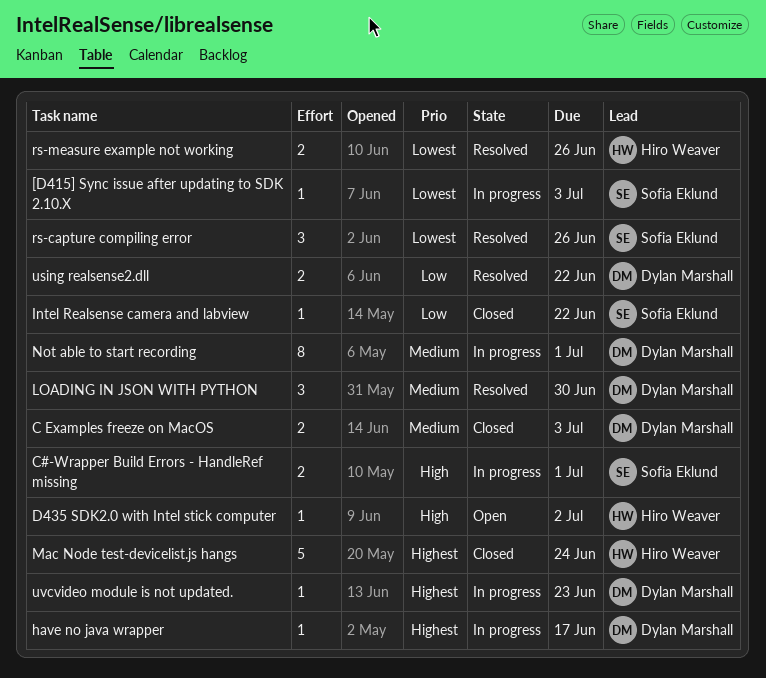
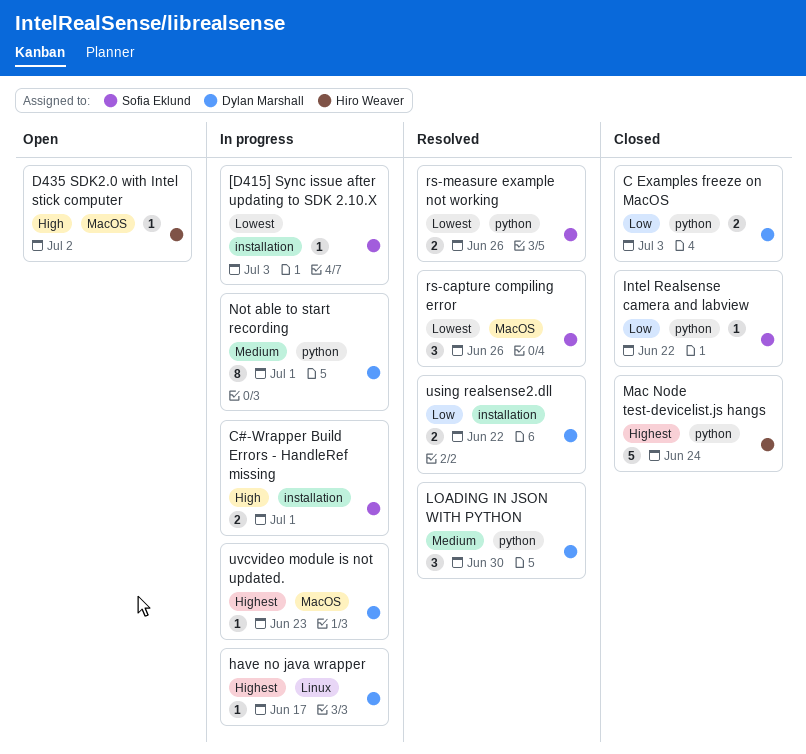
C Examples freeze on MacOS, priority: Medium -> Low
rs-measure example not working, owner: Hiro Weaver -> Sofia Eklund

